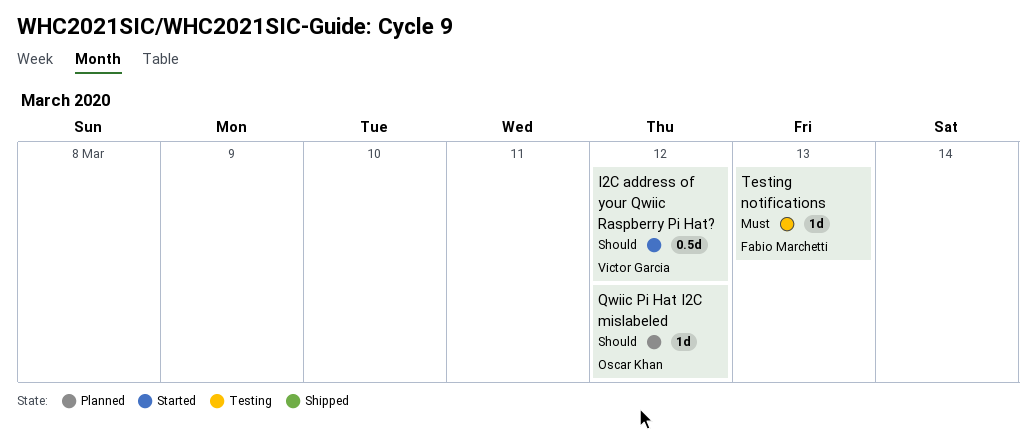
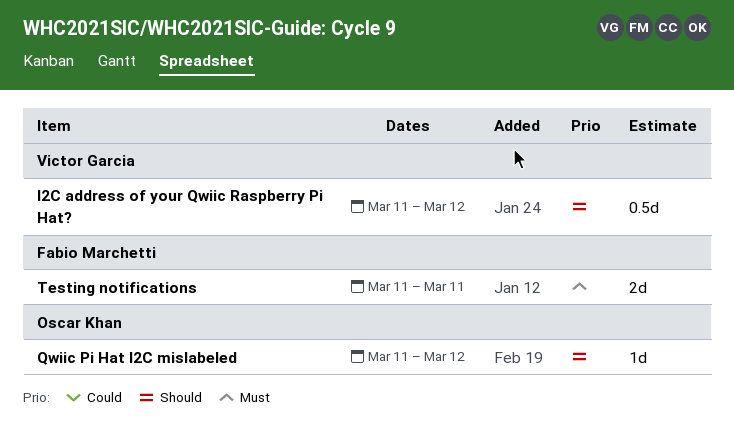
Testing notifications, estimate: 1d -> 2d
Testing notifications, due: Mar 13 -> Mar 11

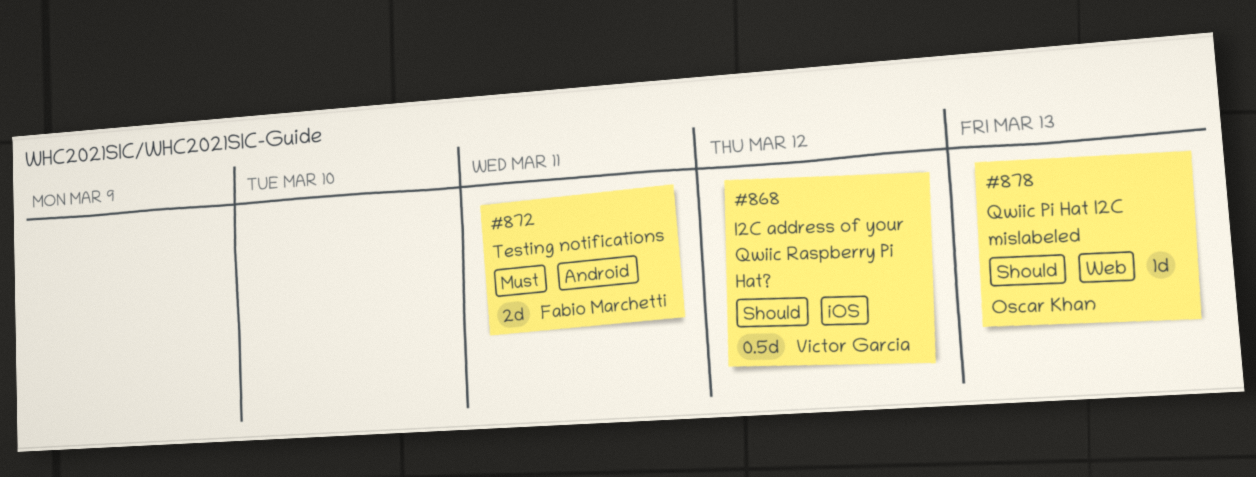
Qwiic Pi Hat I2C mislabeled, due: Mar 12 -> Mar 13

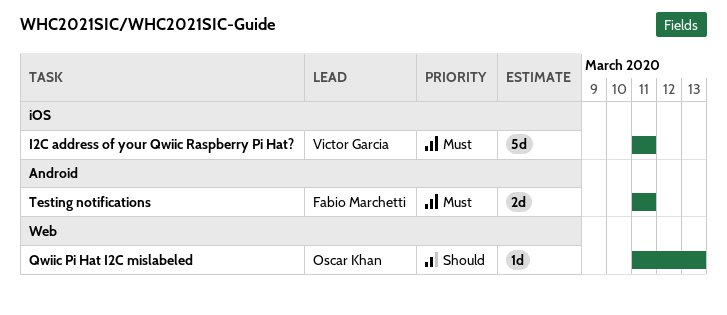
I2C address of your Qwiic Raspberry Pi Hat?, priority: Should -> Must
I2C address of your Qwiic Raspberry Pi Hat?, estimate: 0.5d -> 5d
I2C address of your Qwiic Raspberry Pi Hat?, due: Mar 12 -> Mar 11

